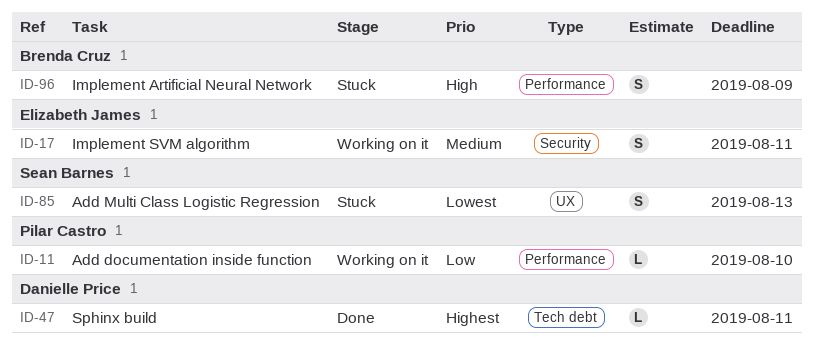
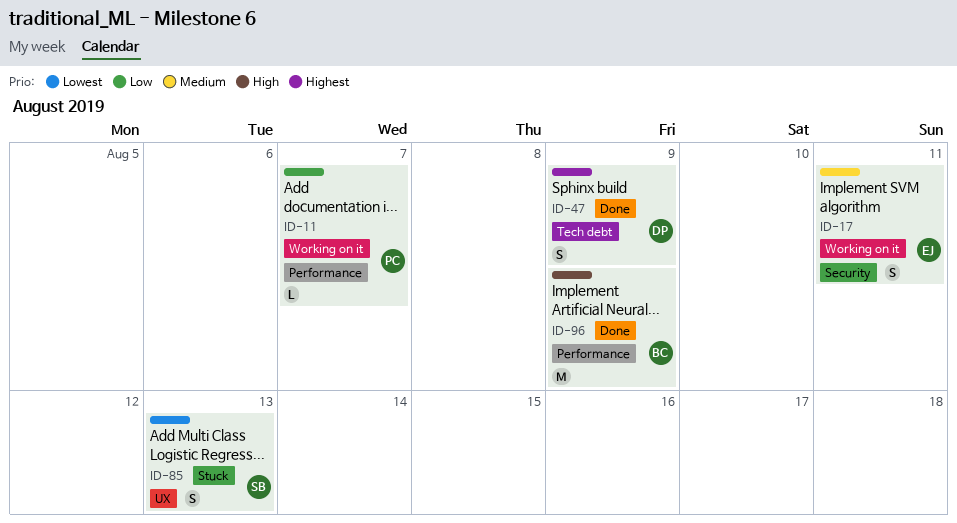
ID-11, due: Aug 10 -> Aug 7
ID-47, estimate: L -> S
ID-47, due: Aug 11 -> Aug 9
ID-96, status: Stuck -> Done
ID-96, estimate: S -> M

